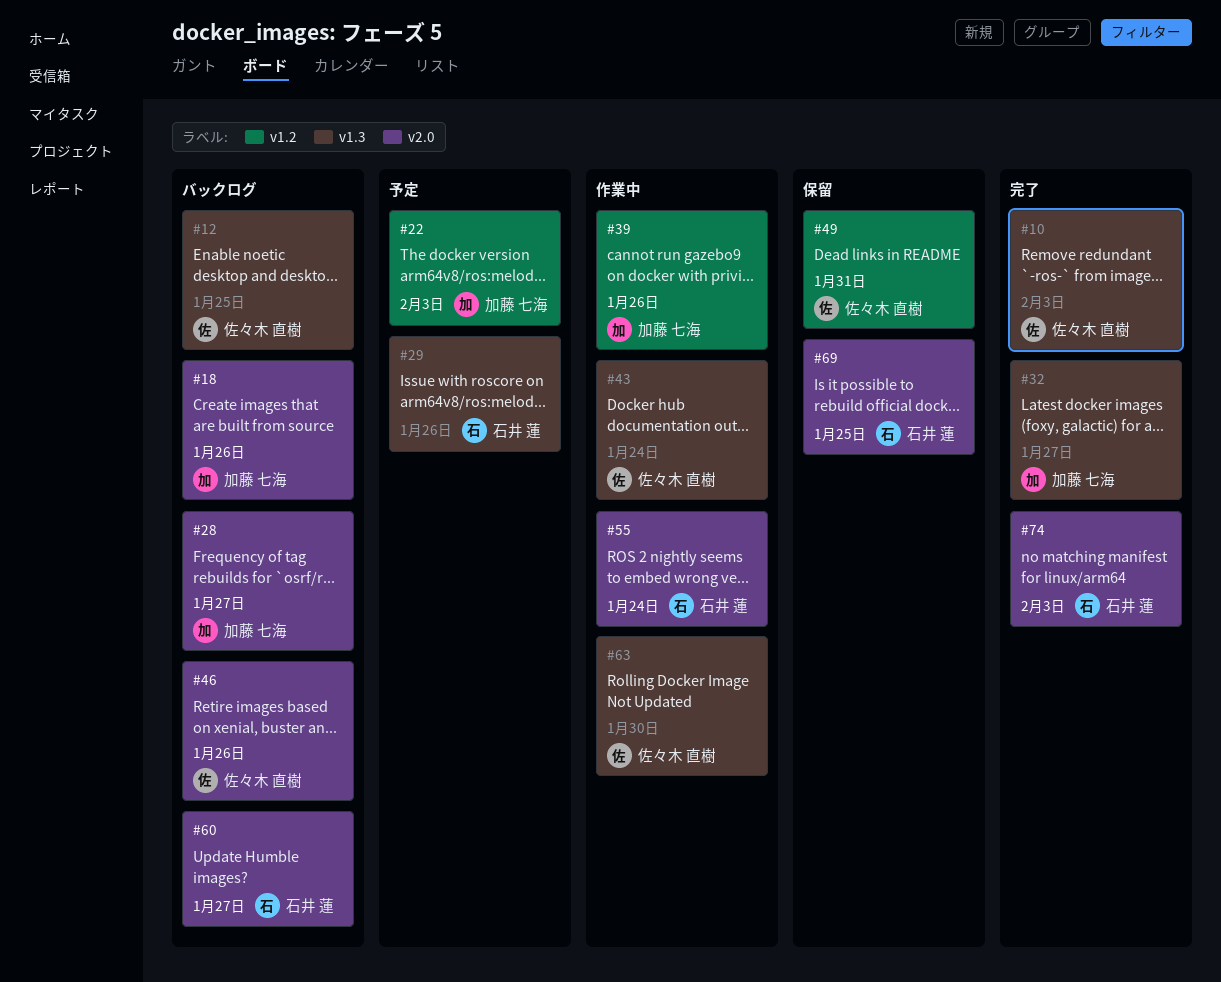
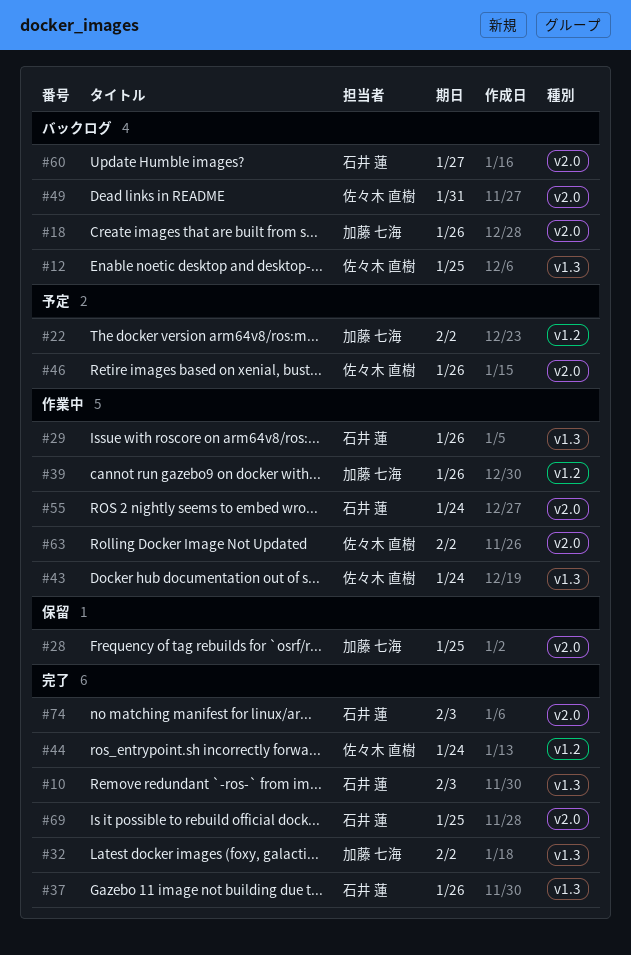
#10, owner: 佐々木 直樹 -> 石井 蓮
#22, due: Feb 3 -> Feb 2
#28, status: バックログ -> 保留
#28, due: Jan 27 -> Jan 25
#29, status: 予定 -> 作業中
#32, due: Jan 27 -> Feb 2
#37: none -> present
#44: none -> present
#46, status: バックログ -> 予定
#49, status: 保留 -> バックログ
#49, label: v1.2 -> v2.0
#63, label: v1.3 -> v2.0
#63, due: Jan 30 -> Feb 2
#69, status: 保留 -> 完了

